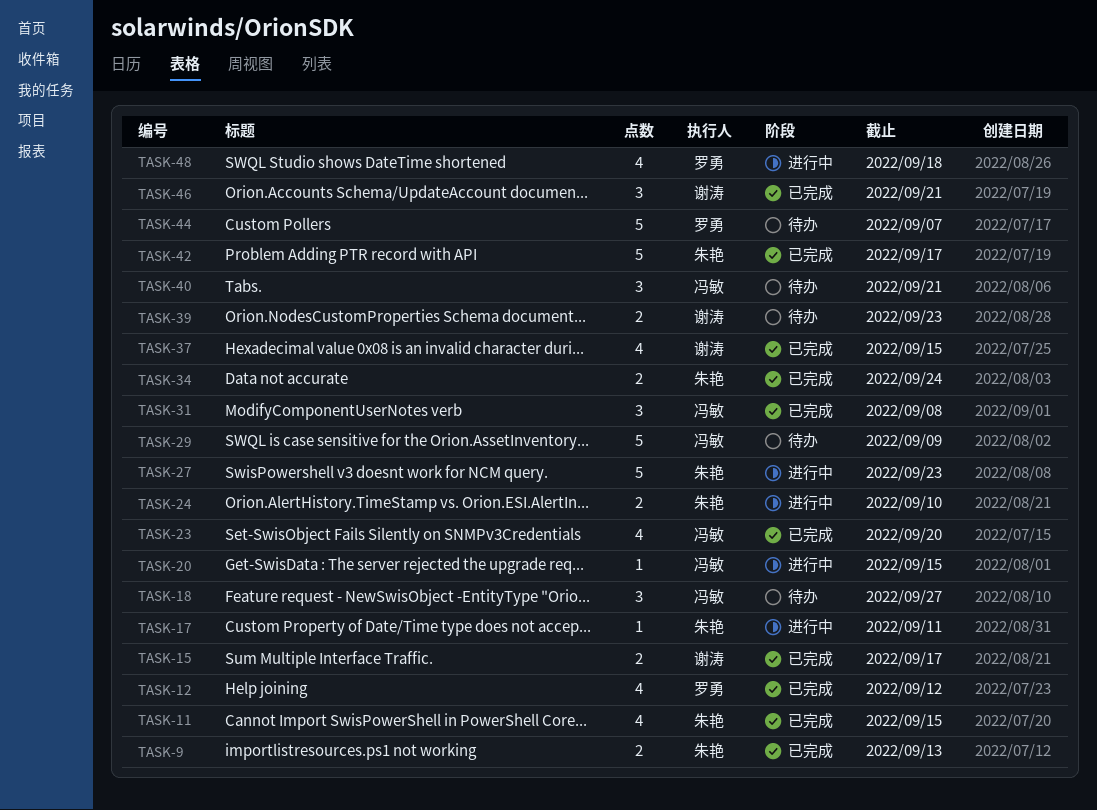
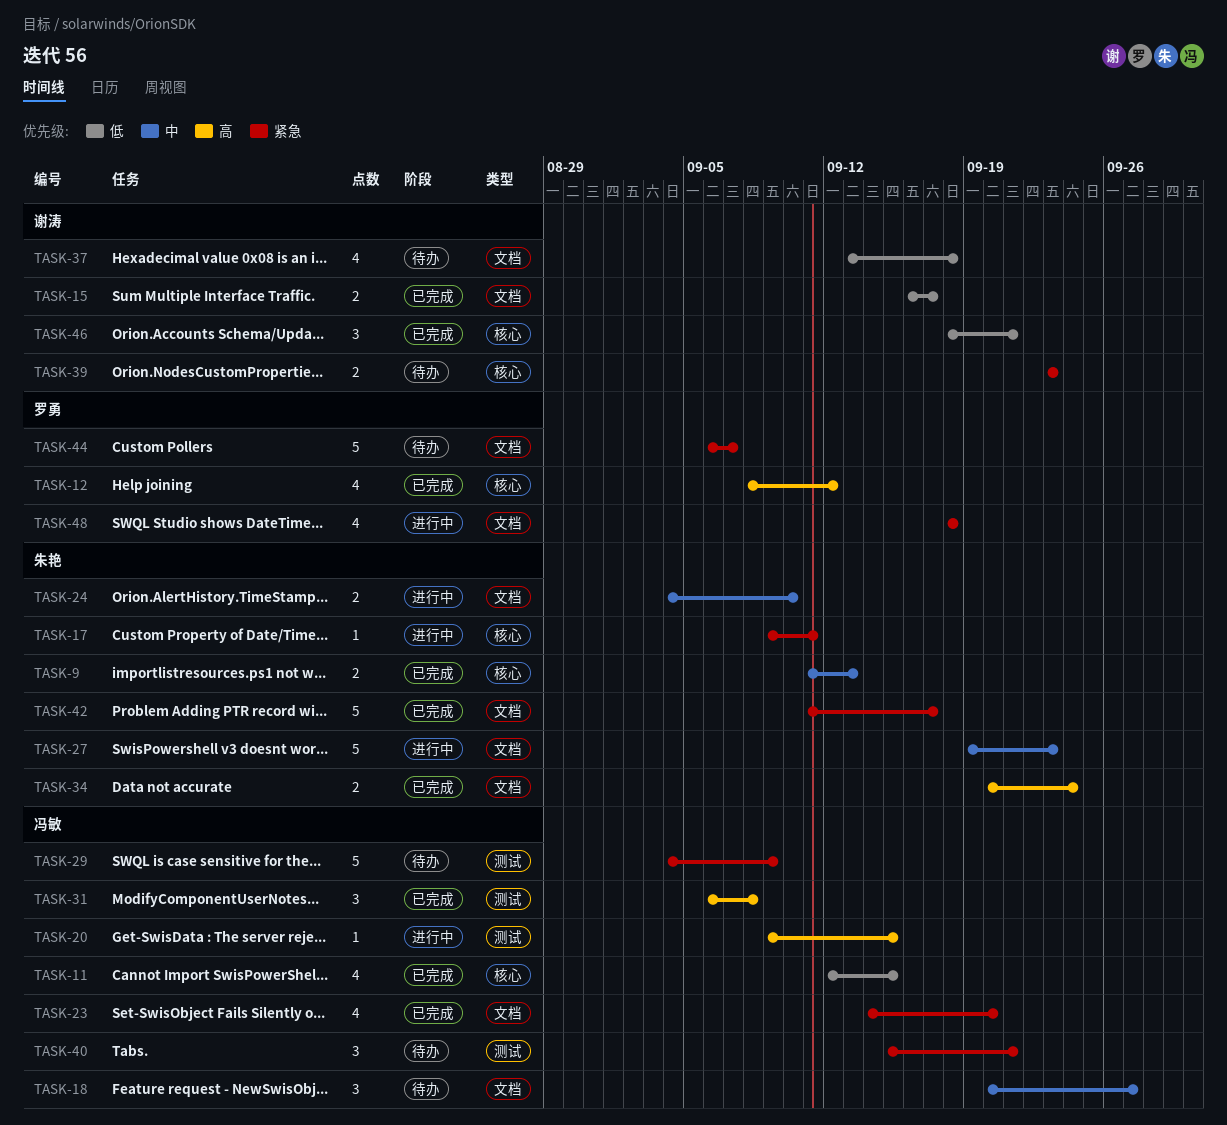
TASK-11, owner: 朱艳 -> 冯敏
TASK-37, status: 已完成 -> 待办
TASK-37, due: Sep 15 -> Sep 18

